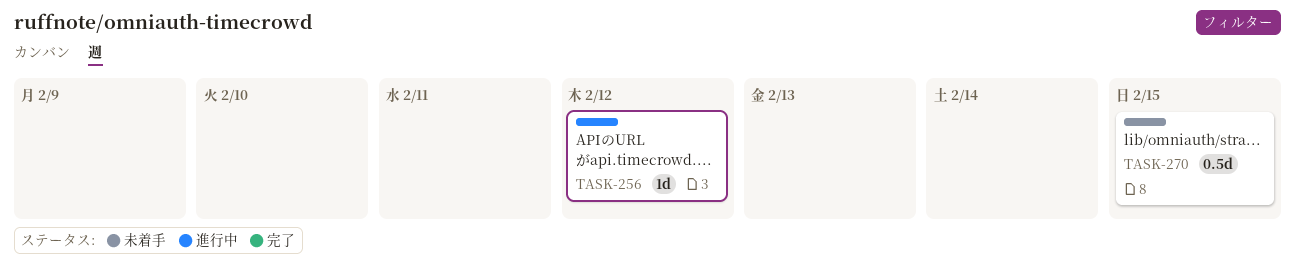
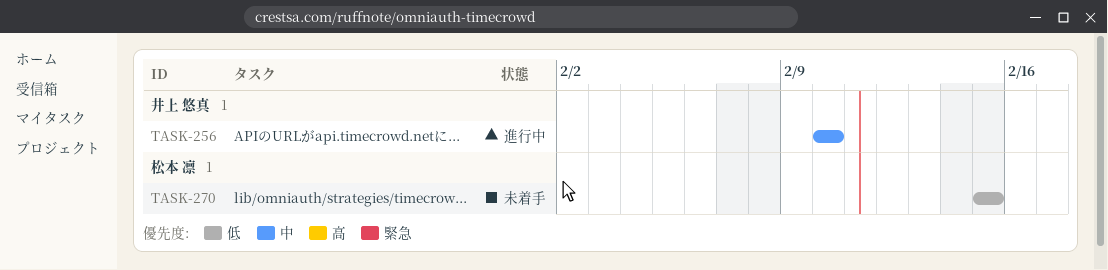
TASK-256, due: Feb 12 -> Feb 10

